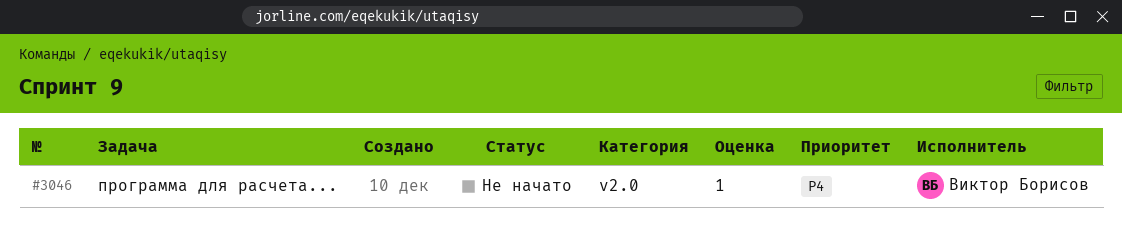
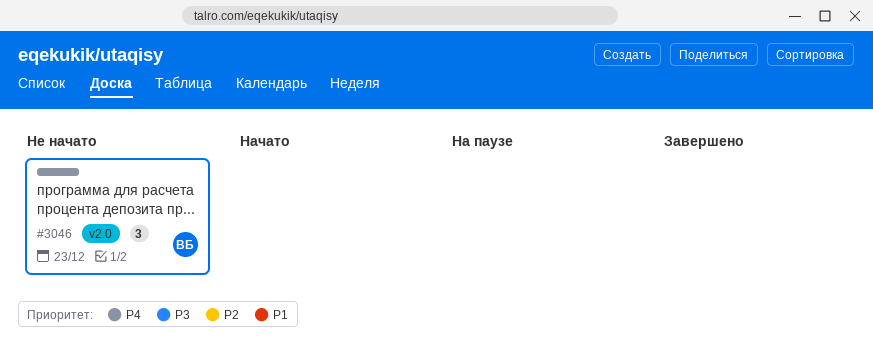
#3046, estimate: 1 -> 3

